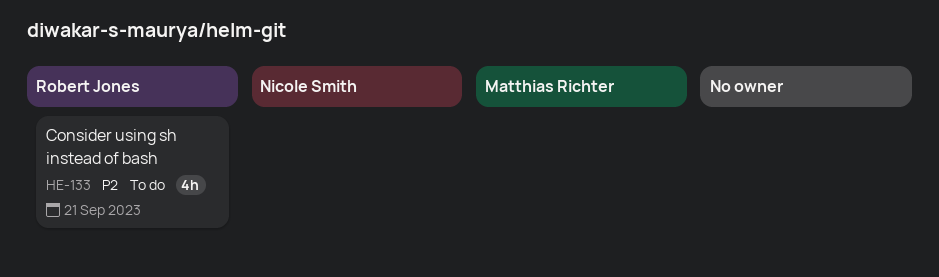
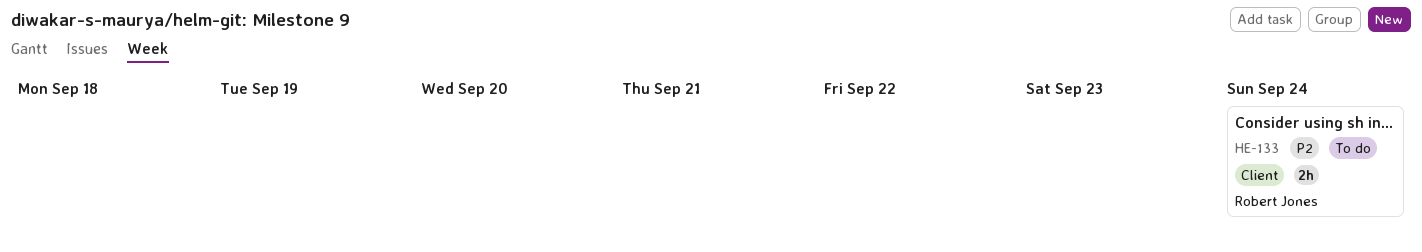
HE-133, estimate: 4h -> 2h
HE-133, due: Sep 21 -> Sep 24

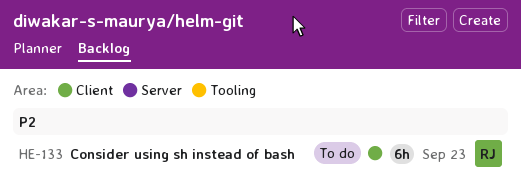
HE-133, estimate: 2h -> 6h
HE-133, due: Sep 24 -> Sep 23

